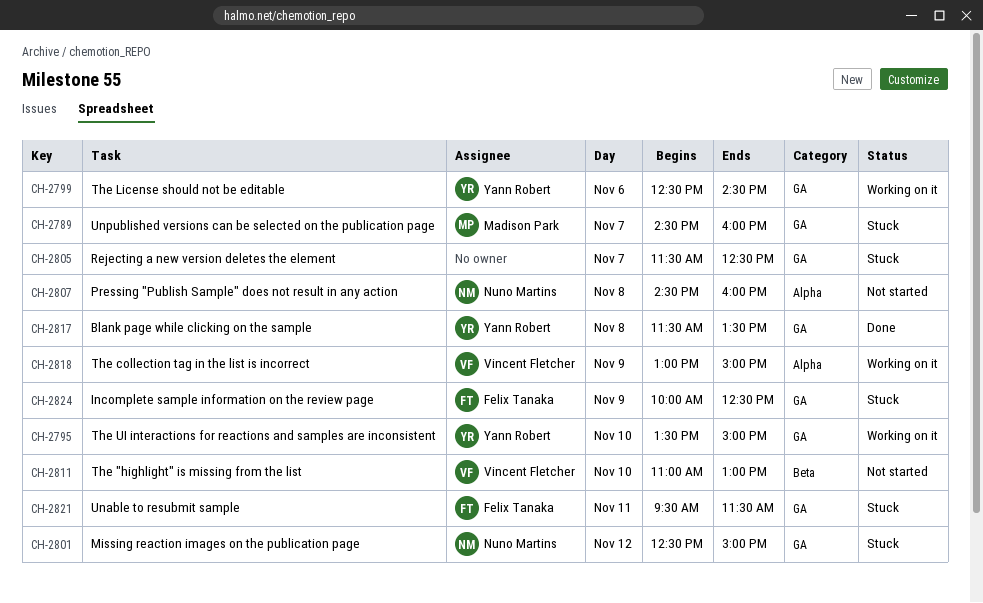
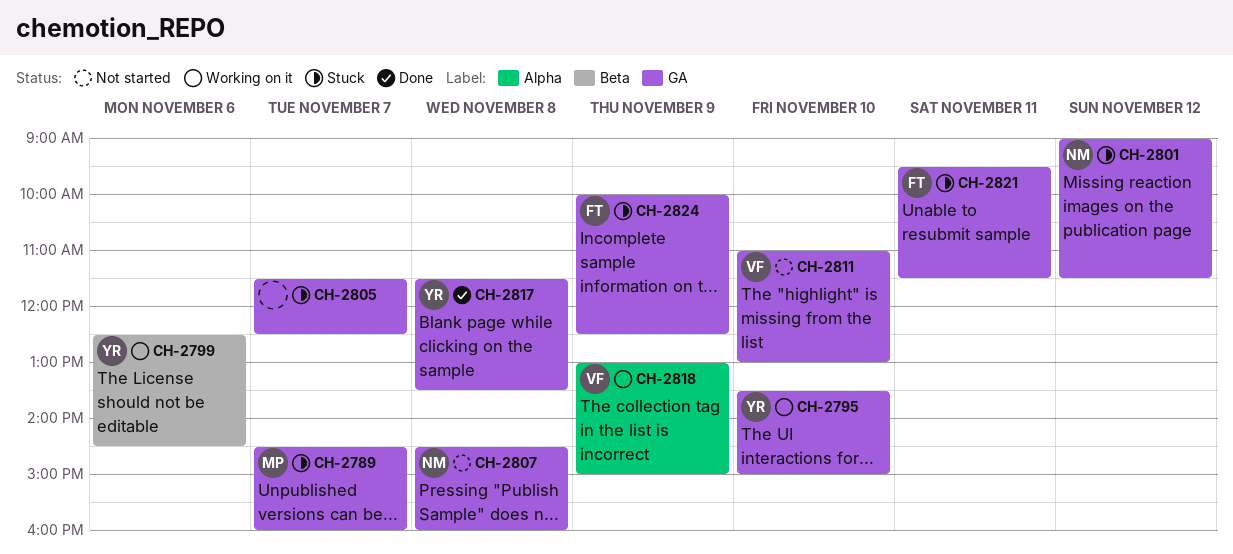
CH-2799, label: GA -> Beta
CH-2801, begins: 12:30 -> 09:00
CH-2801, ends: 15:00 -> 11:30
CH-2807, label: Alpha -> GA
CH-2811, label: Beta -> GA

